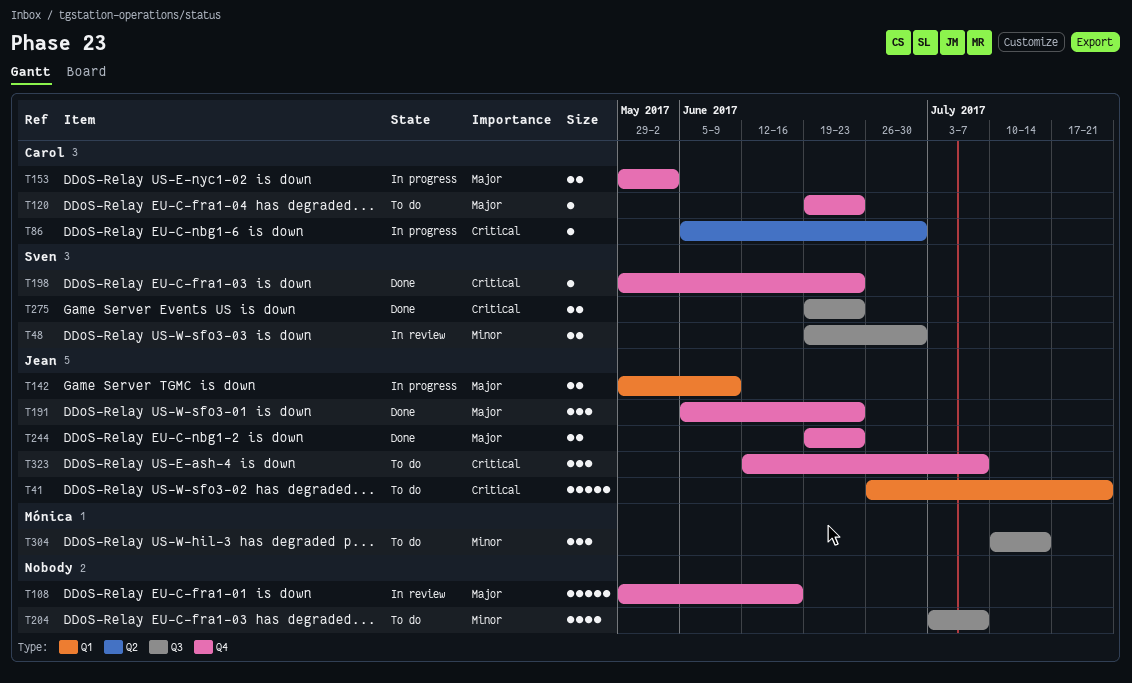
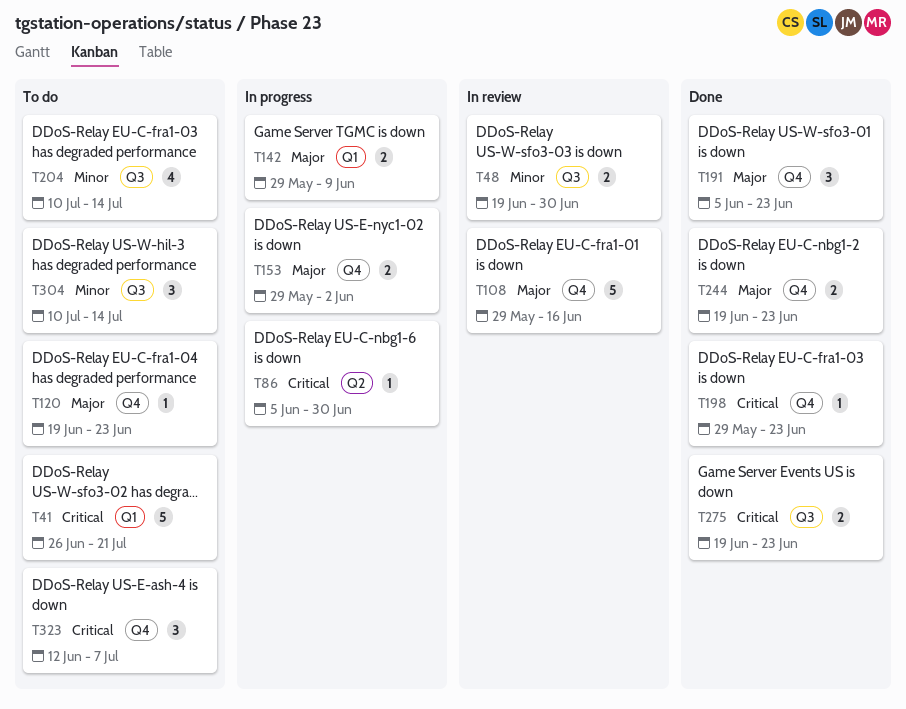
T204, start: Jul 3 -> Jul 10
T204, due: Jul 7 -> Jul 14

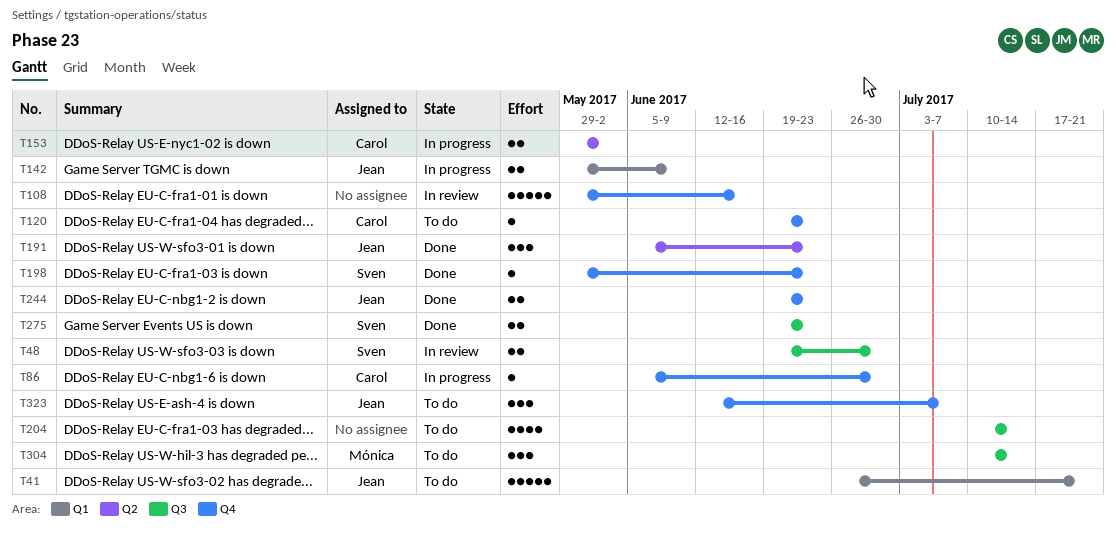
T86, label: Q2 -> Q4
T153, label: Q4 -> Q2
T191, label: Q4 -> Q2

